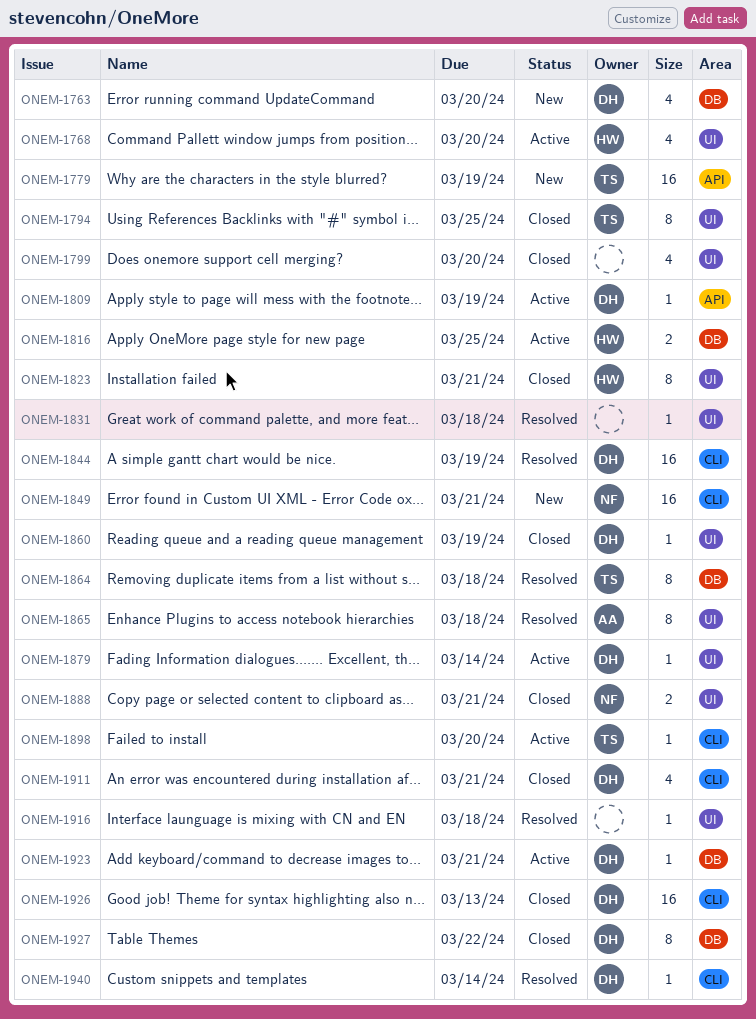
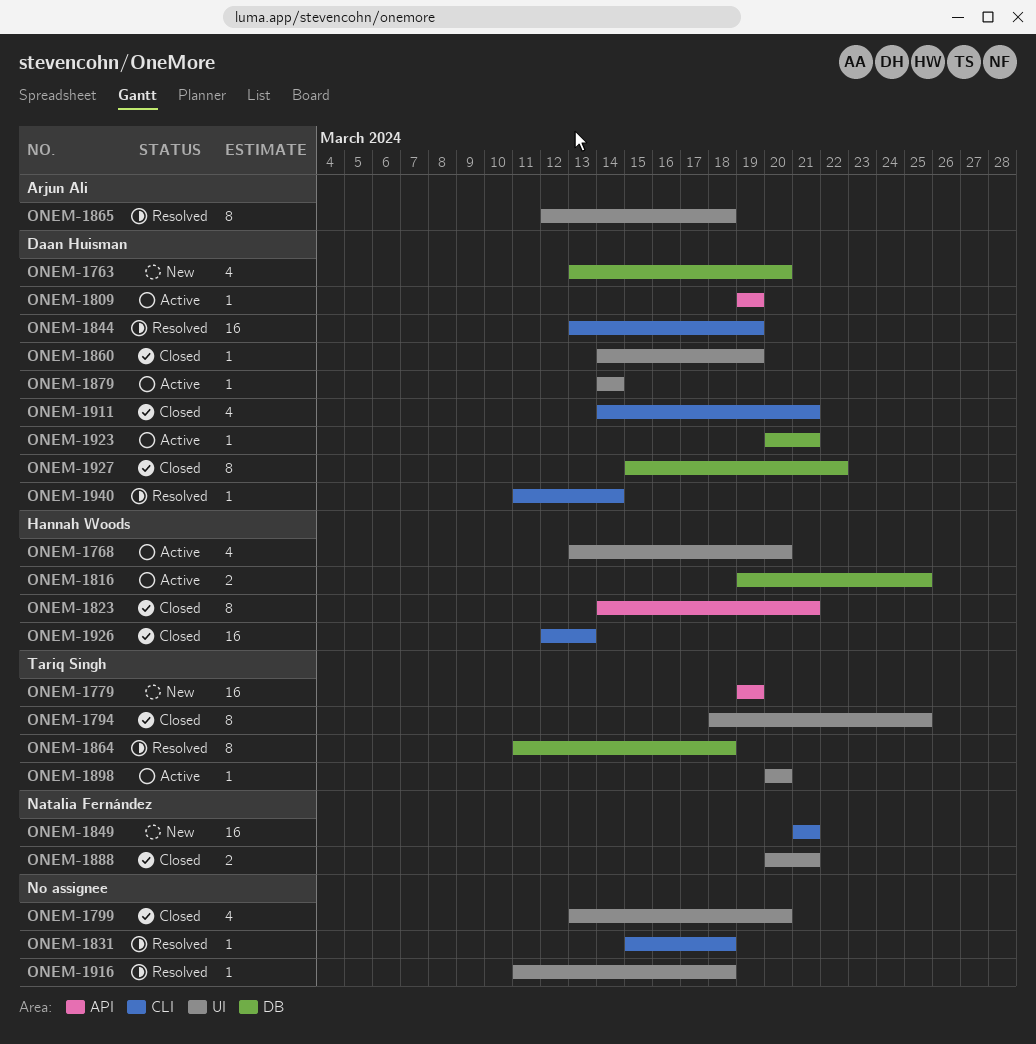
ONEM-1823, label: UI -> API
ONEM-1831, label: UI -> CLI
ONEM-1898, label: CLI -> UI
ONEM-1926, owner: Daan Huisman -> Hannah Woods

